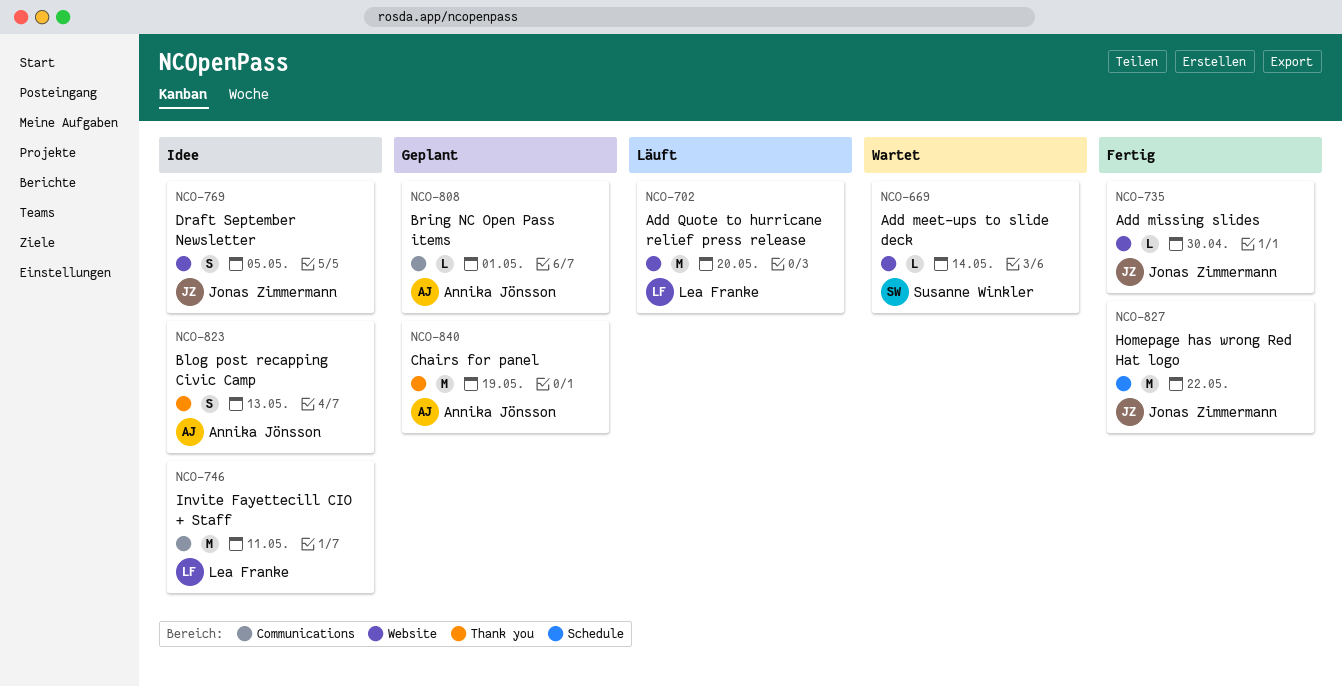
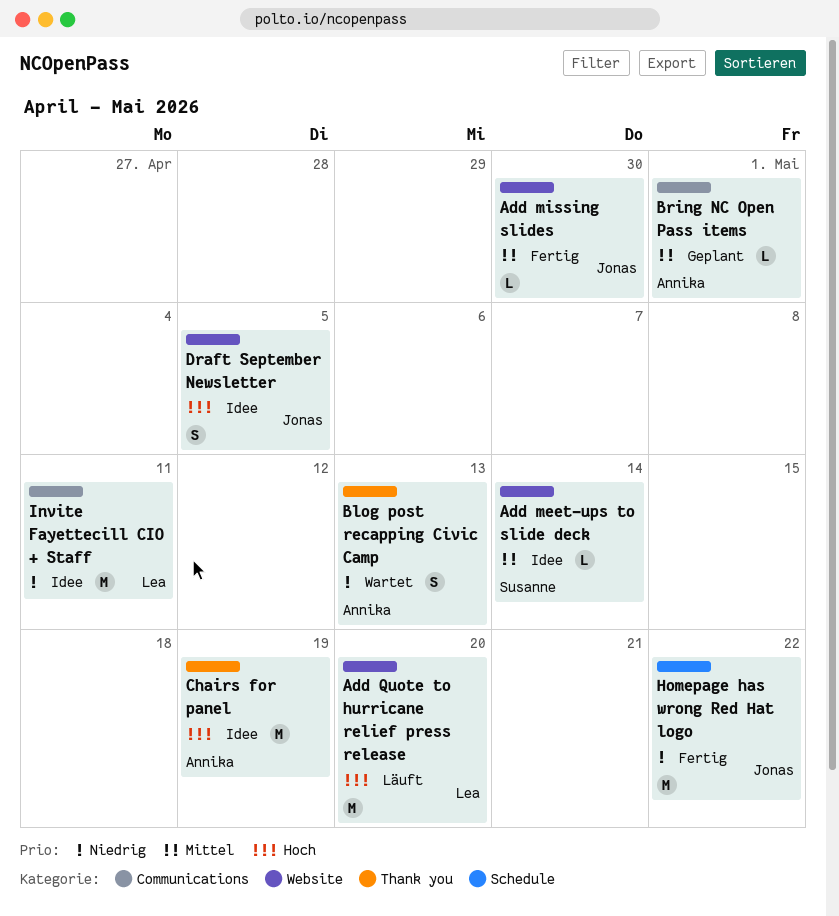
Add meet-ups to slide deck, status: Wartet -> Idee
Blog post recapping Civic Camp, status: Idee -> Wartet
Chairs for panel, status: Geplant -> Idee

